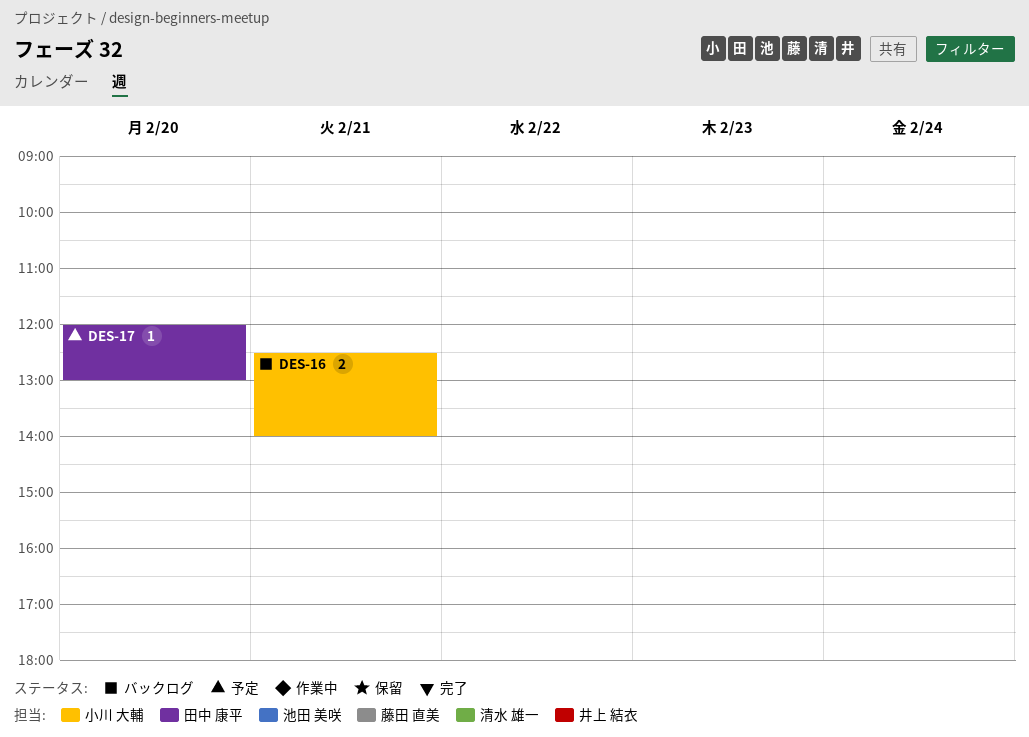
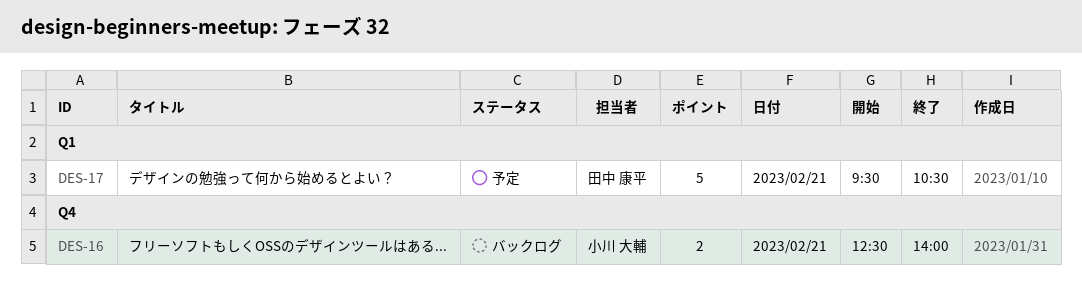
DES-17, estimate: 1 -> 5
DES-17, day: Feb 20 -> Feb 21
DES-17, begins: 12:00 -> 09:30
DES-17, ends: 13:00 -> 10:30

